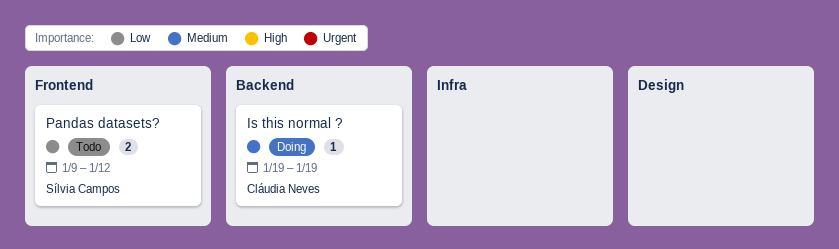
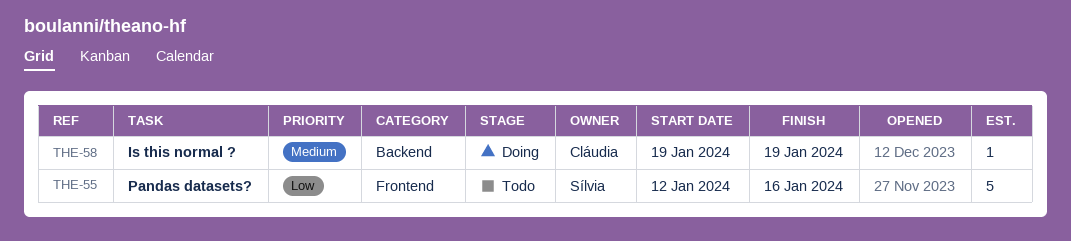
Pandas datasets?, estimate: 2 -> 5
Pandas datasets?, start: Jan 9 -> Jan 12
Pandas datasets?, due: Jan 12 -> Jan 16

